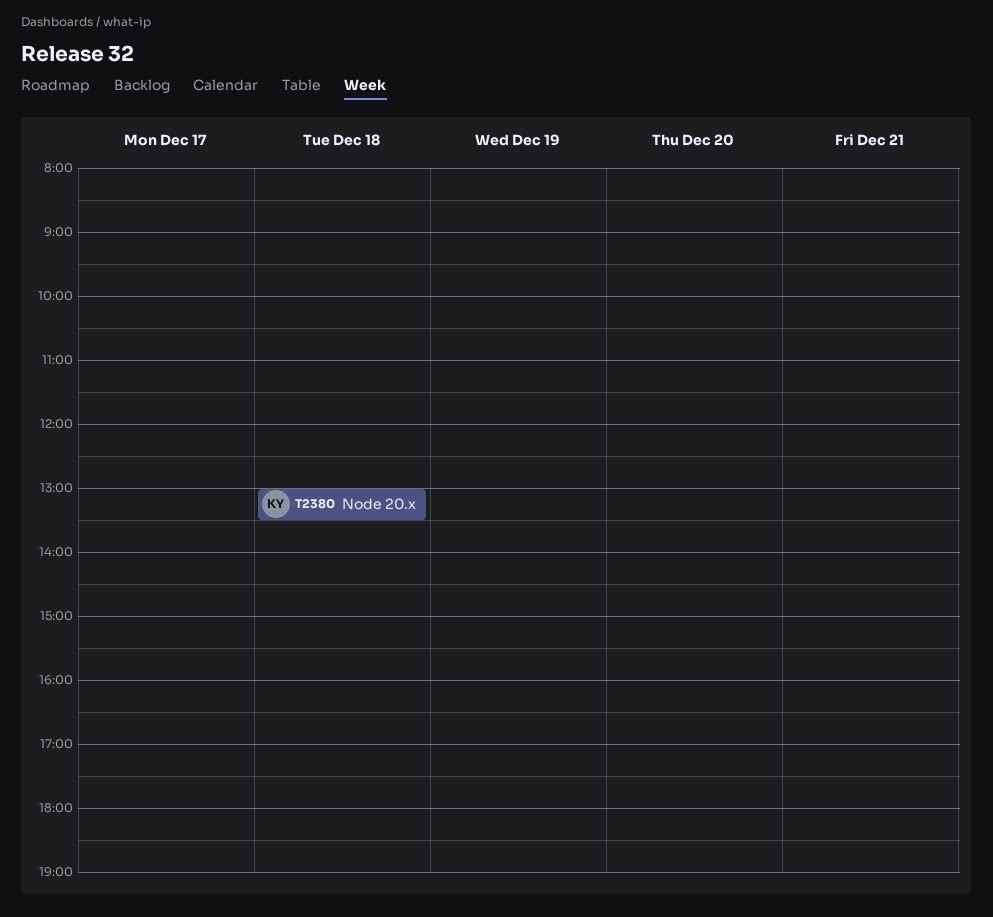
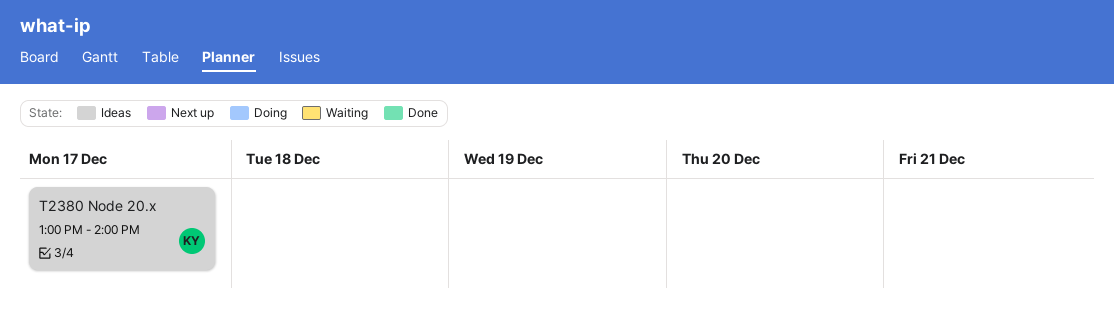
T2380, day: Dec 18 -> Dec 17
T2380, ends: 13:30 -> 14:00

